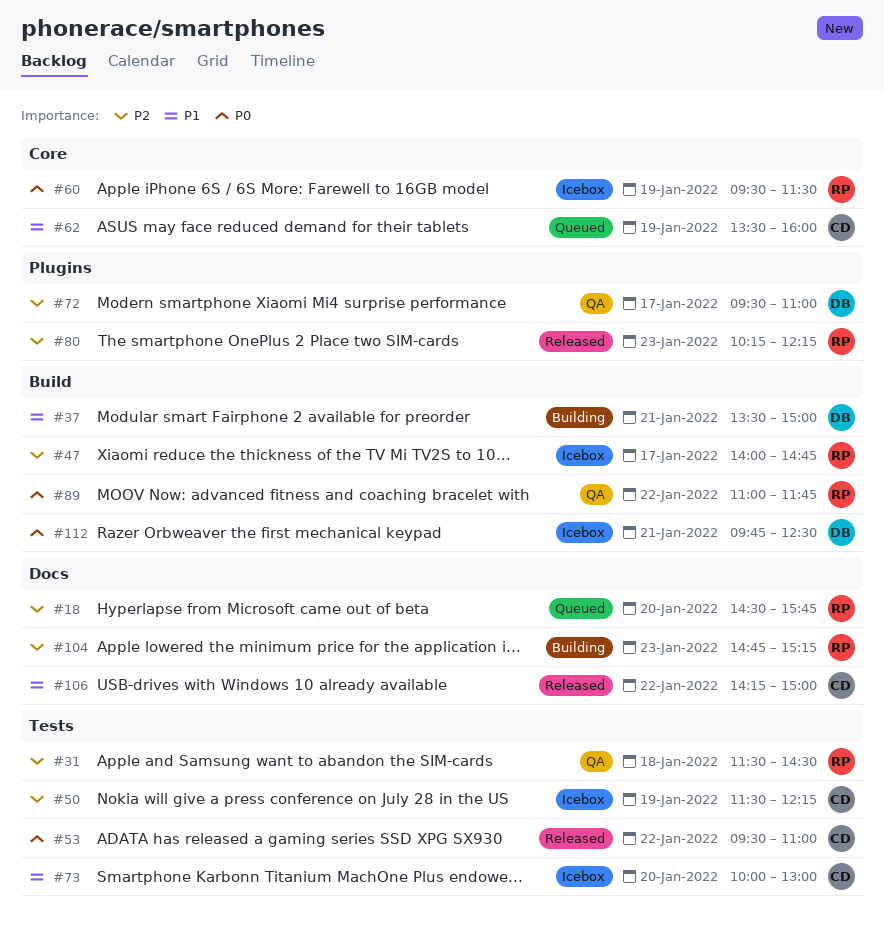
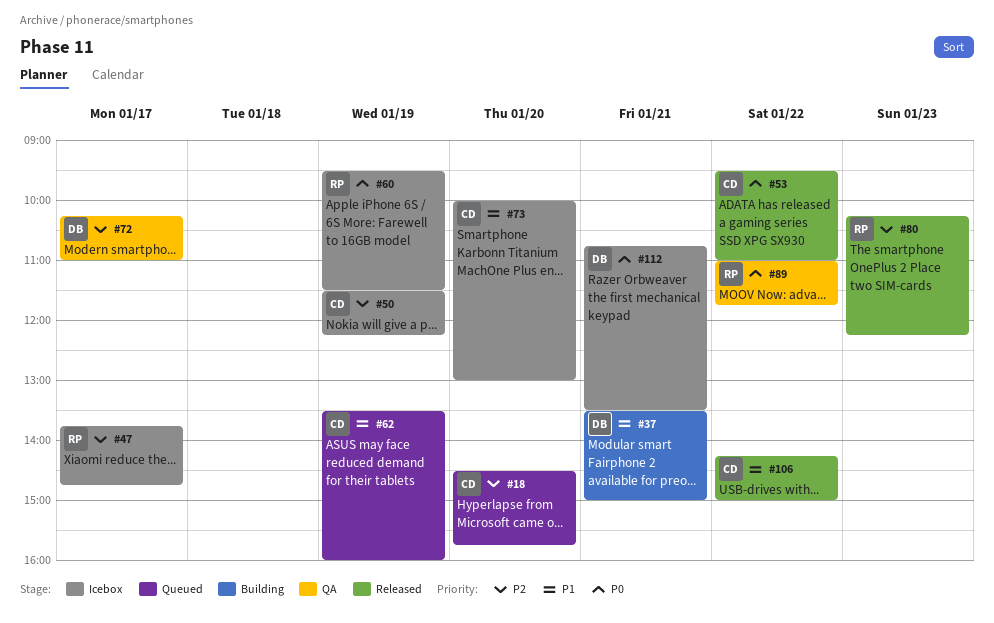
#18, owner: RP -> CD
#31: present -> none
#47, begins: 14:00 -> 13:45
#72, begins: 09:30 -> 10:15
#104: present -> none
#112, begins: 09:45 -> 10:45
#112, ends: 12:30 -> 13:30

